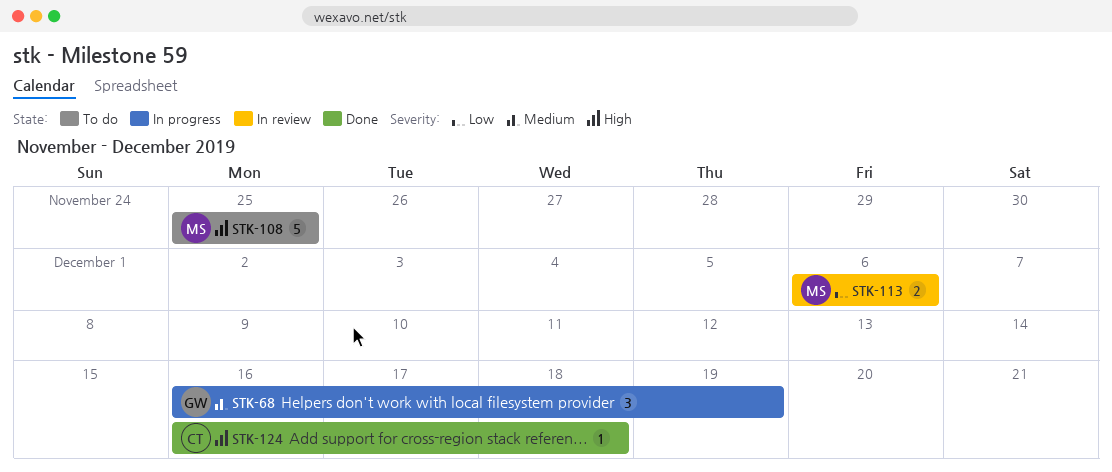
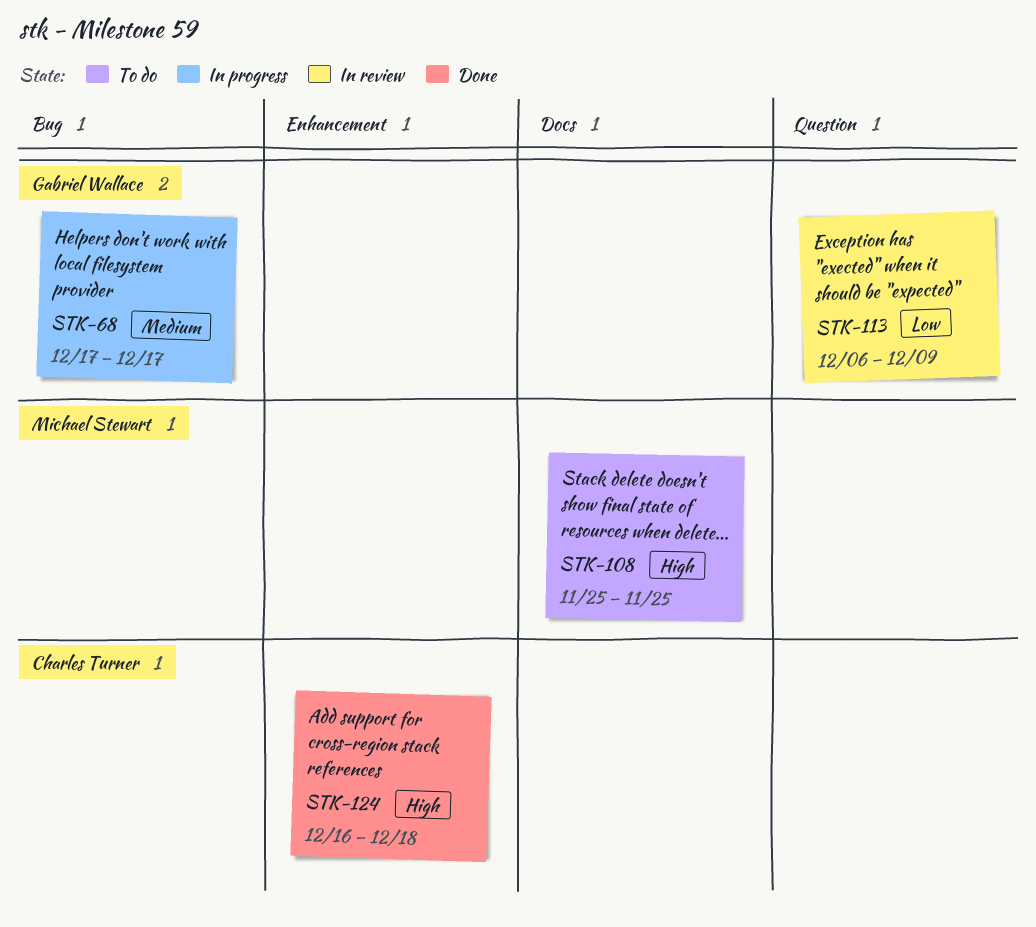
STK-68, start: Dec 16 -> Dec 17
STK-68, due: Dec 19 -> Dec 17
STK-113, owner: Michael Stewart -> Gabriel Wallace
STK-113, due: Dec 6 -> Dec 9

